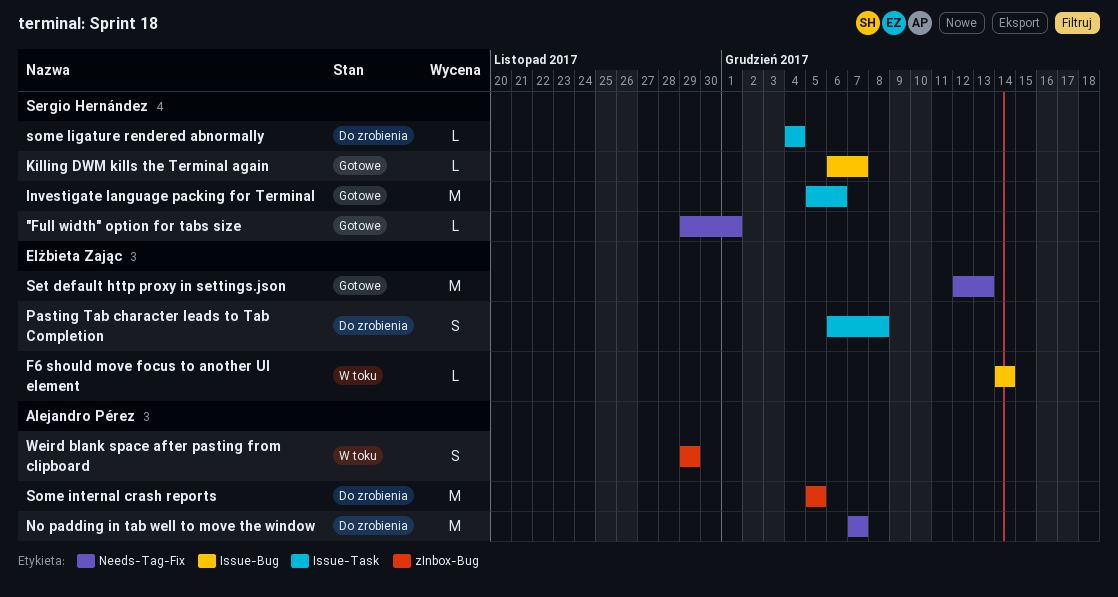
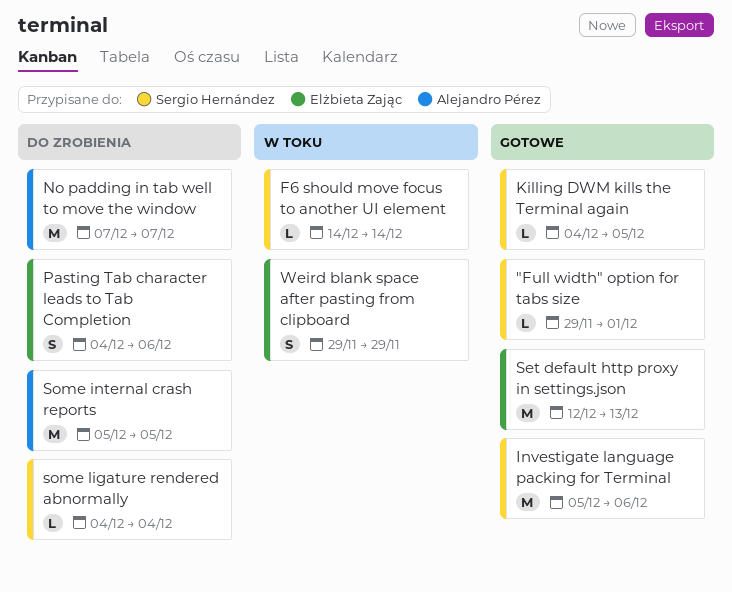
F6 should move focus to another UI element, owner: Elżbieta Zając -> Sergio Hernández
Killing DWM kills the Terminal again, start: Dec 6 -> Dec 4
Killing DWM kills the Terminal again, due: Dec 7 -> Dec 5
Pasting Tab character leads to Tab Completion, start: Dec 6 -> Dec 4
Pasting Tab character leads to Tab Completion, due: Dec 8 -> Dec 6
Weird blank space after pasting from clipboard, owner: Alejandro Pérez -> Elżbieta Zając

